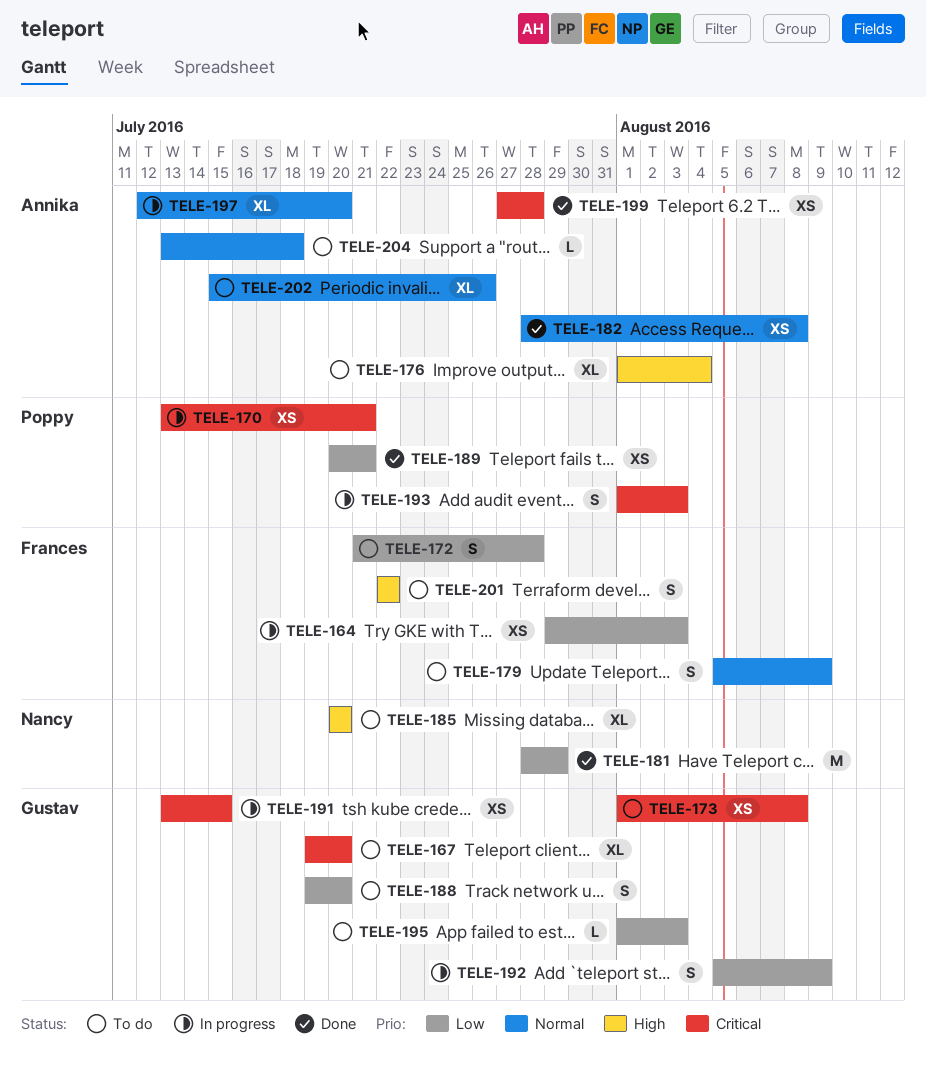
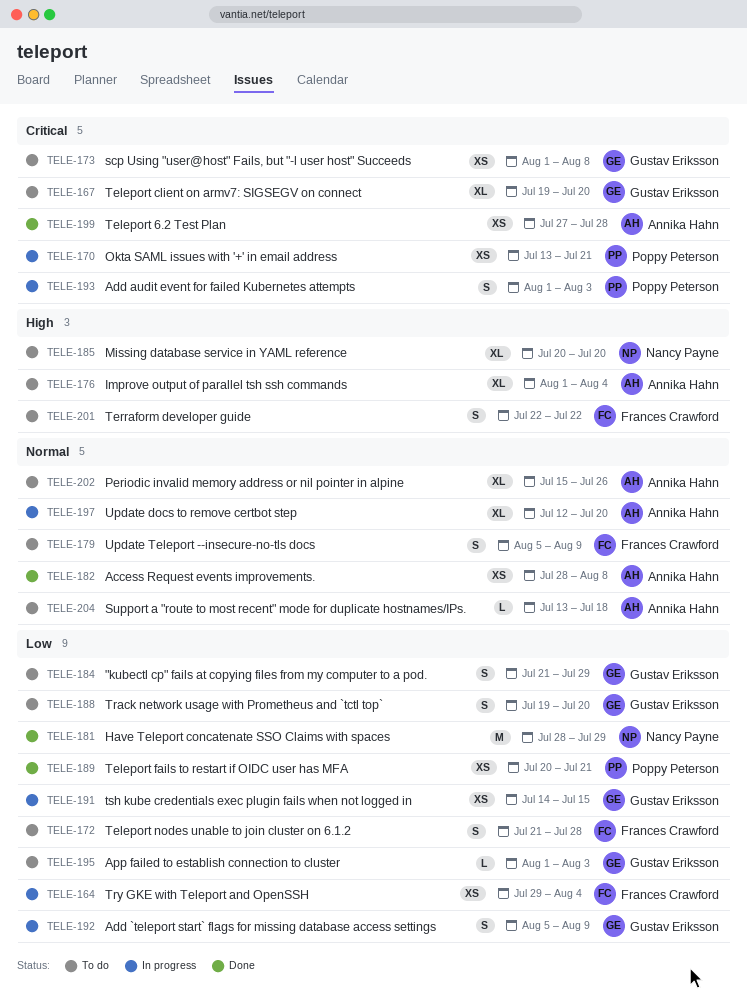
TELE-164, due: Aug 3 -> Aug 4
TELE-184: none -> present
TELE-191, priority: Critical -> Low
TELE-191, start: Jul 13 -> Jul 14

